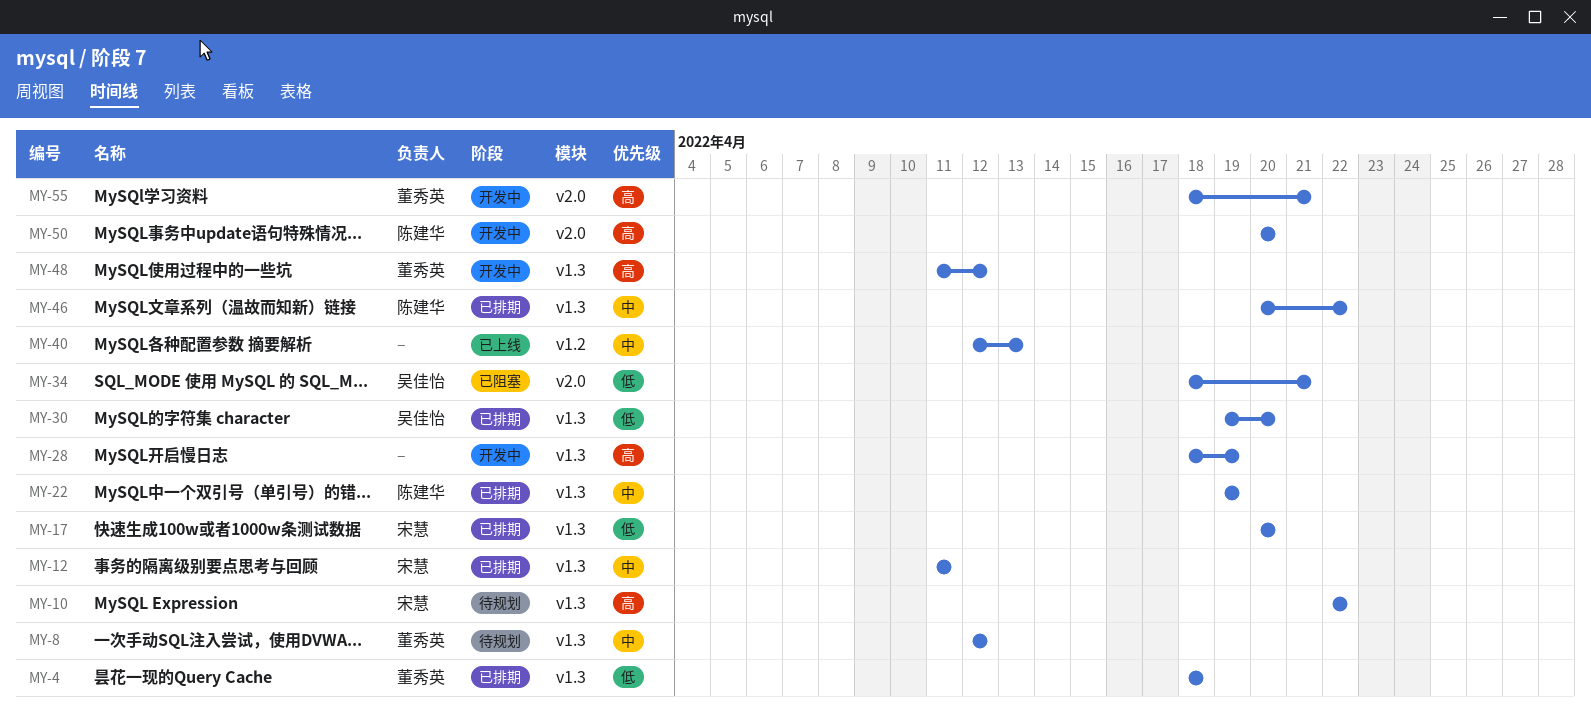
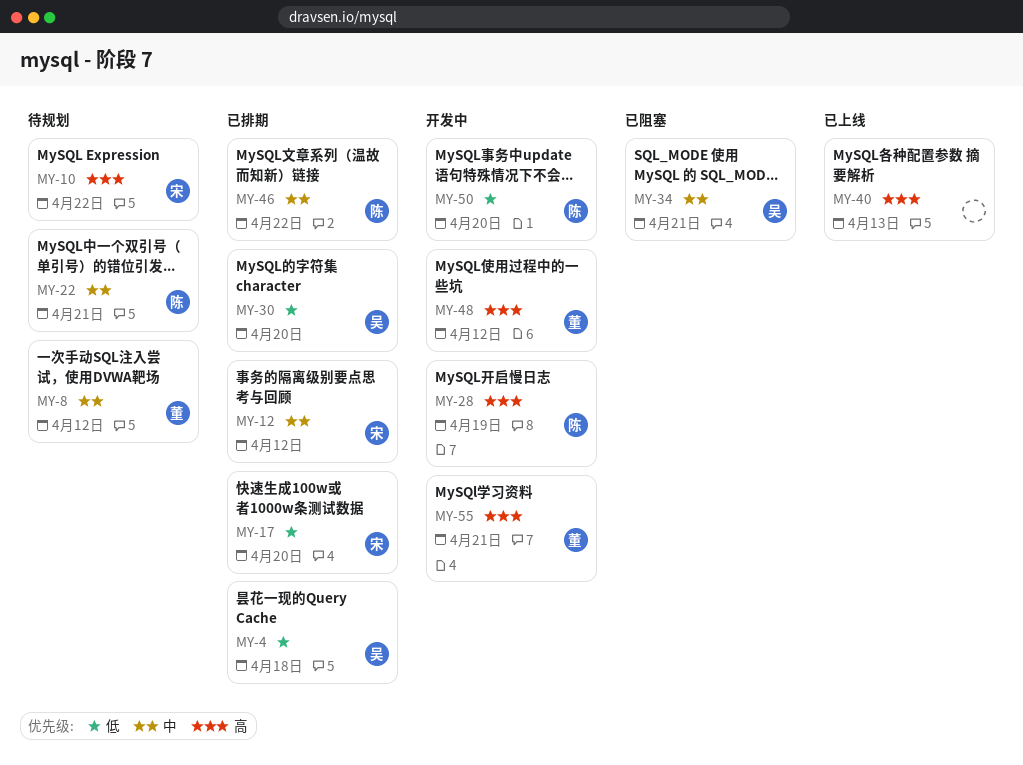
MY-4, owner: 董秀英 -> 吴佳怡
MY-12, due: Apr 11 -> Apr 12
MY-22, status: 已排期 -> 待规划
MY-22, due: Apr 19 -> Apr 21
MY-28, owner: none -> 陈建华
MY-34, priority: 低 -> 中
MY-40, priority: 中 -> 高
MY-50, priority: 高 -> 低

